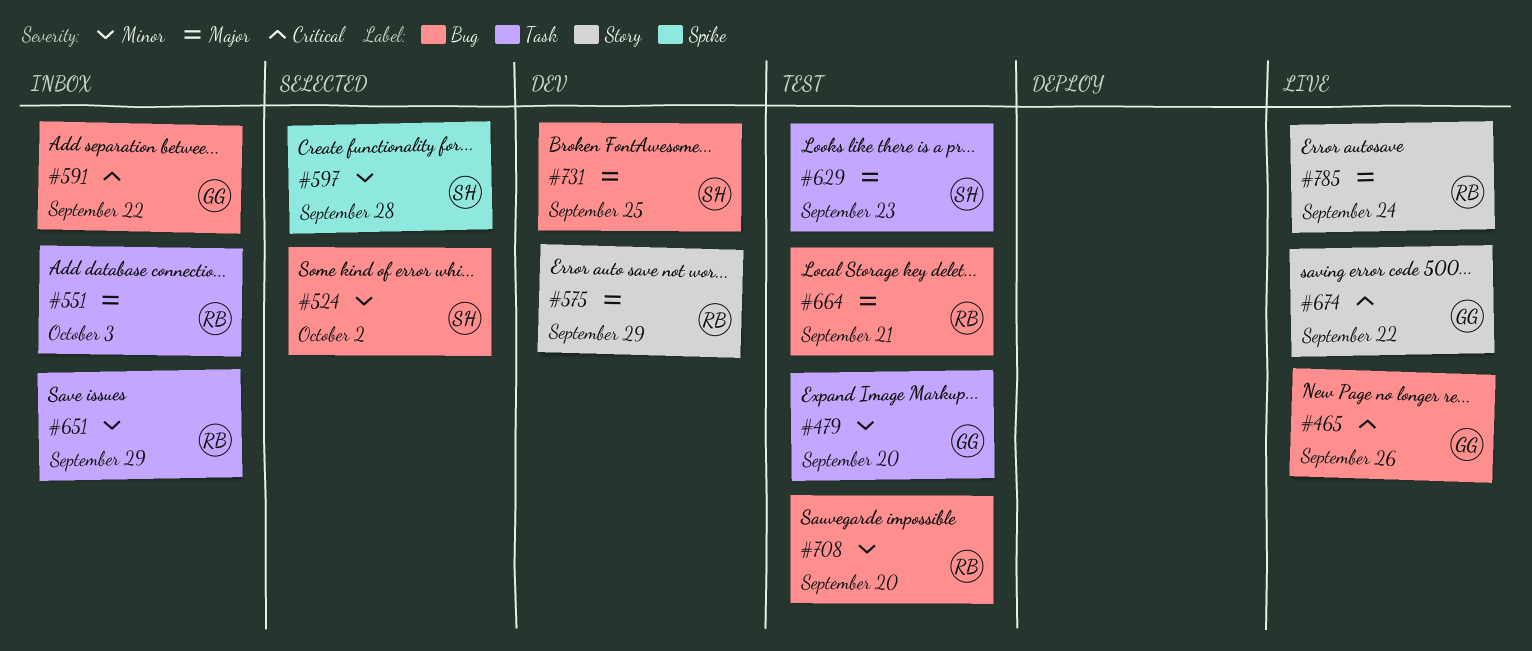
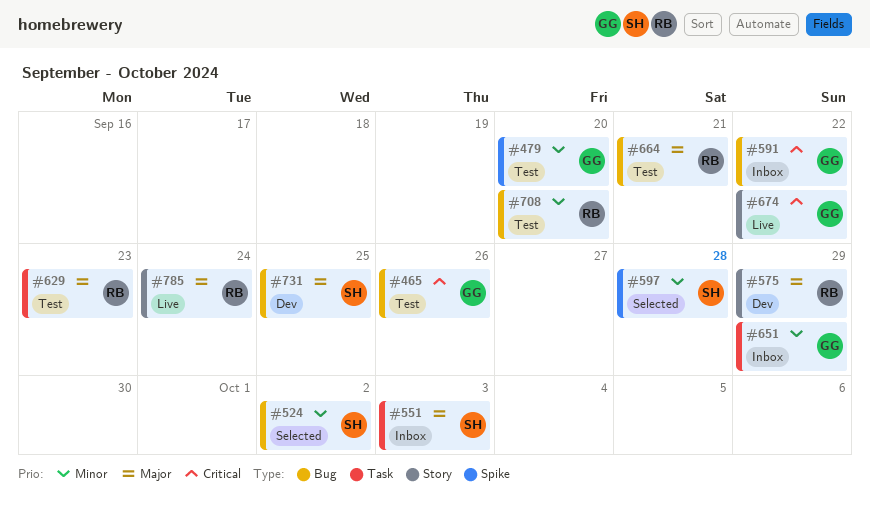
#465, status: Live -> Test
#479, label: Task -> Spike
#551, owner: RB -> SH
#629, owner: SH -> RB
#651, owner: RB -> GG

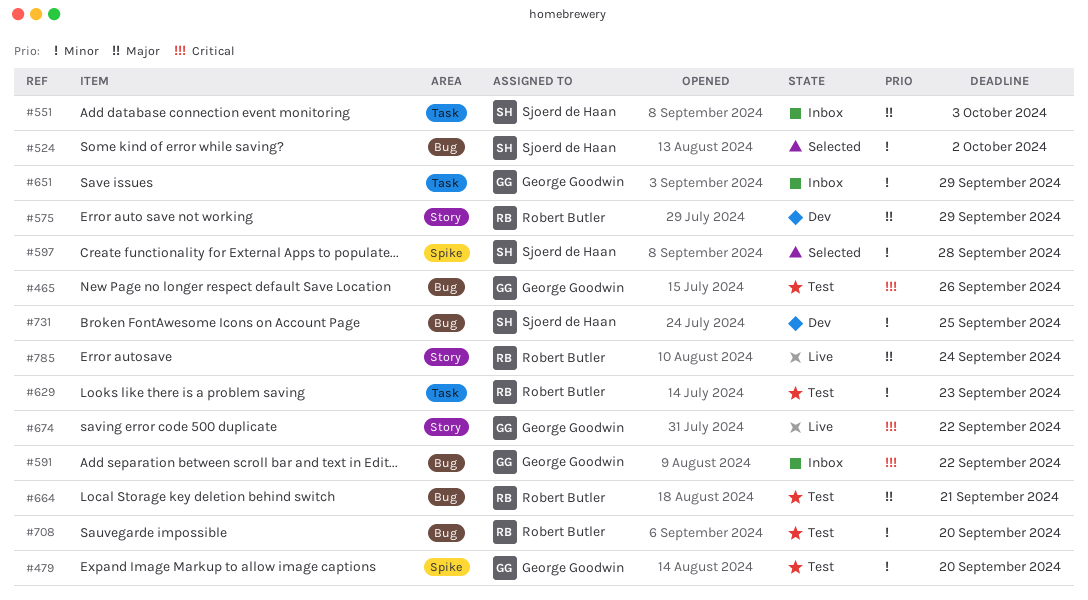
#629, priority: Major -> Minor
#731, priority: Major -> Minor

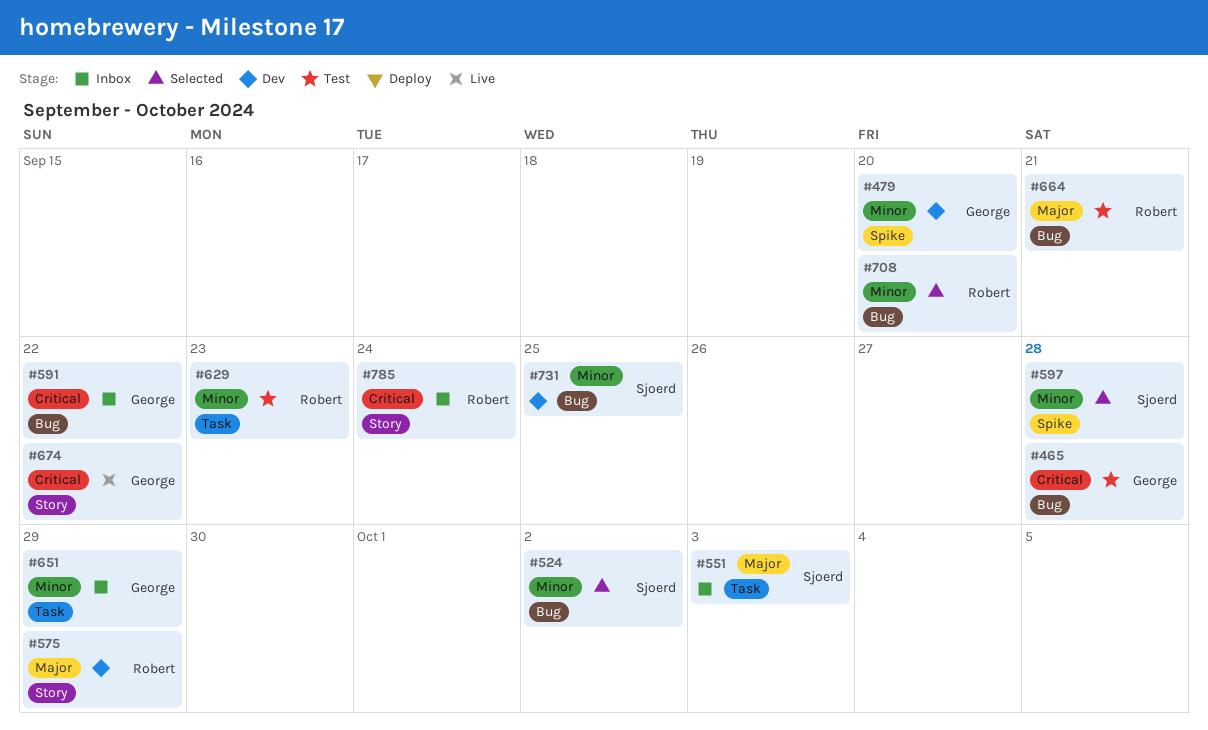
#465, due: Sep 26 -> Sep 28
#479, status: Test -> Dev
#708, status: Test -> Selected
#785, status: Live -> Inbox
#785, priority: Major -> Critical

